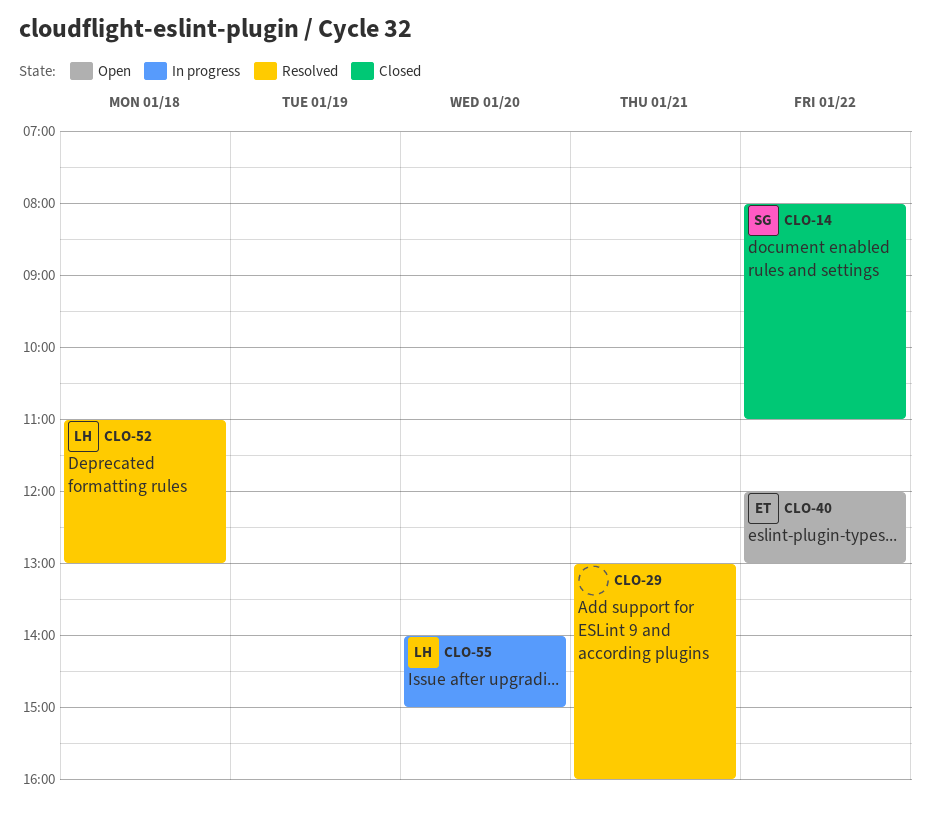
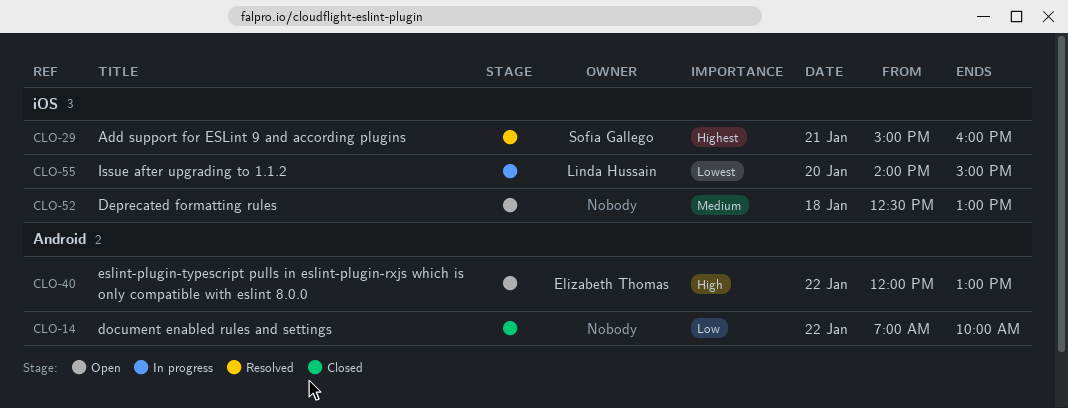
CLO-14, owner: Sofía Gallego -> none
CLO-14, begins: 08:00 -> 07:00
CLO-14, ends: 11:00 -> 10:00
CLO-29, owner: none -> Sofía Gallego
CLO-29, begins: 13:00 -> 15:00
CLO-52, status: Resolved -> Open
CLO-52, owner: Linda Hussain -> none
CLO-52, begins: 11:00 -> 12:30

